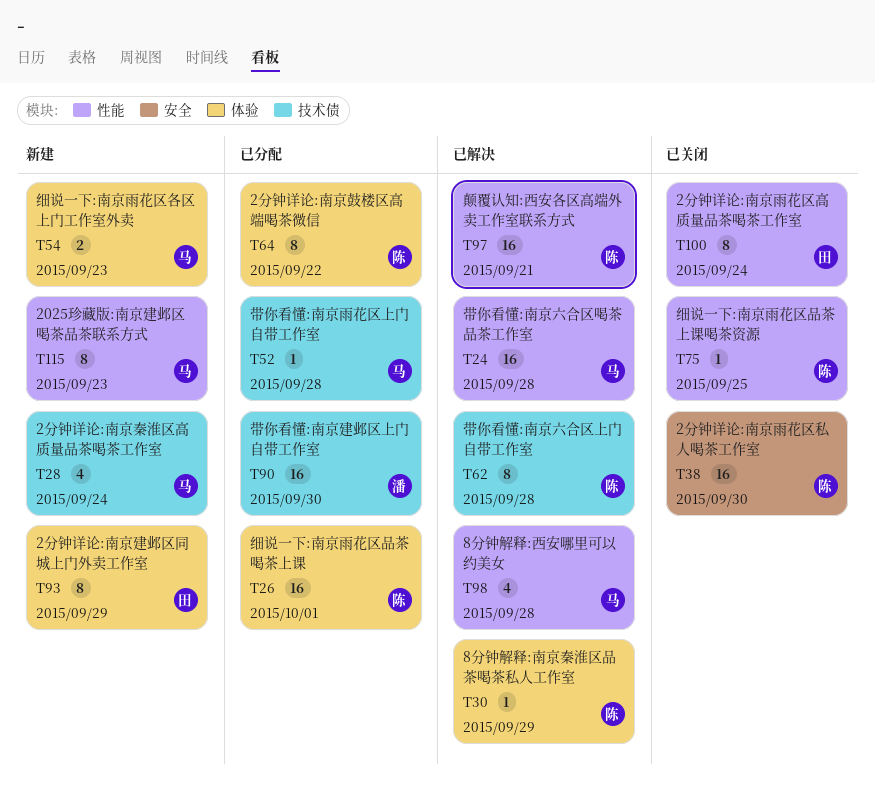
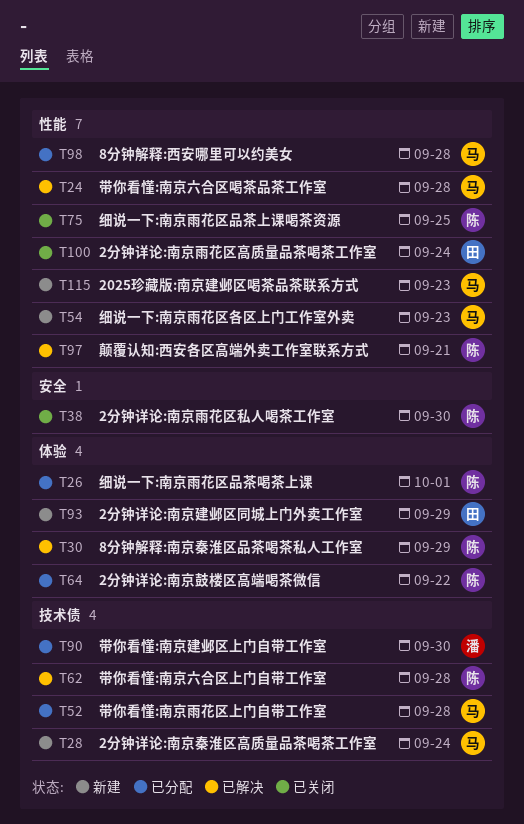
T54, label: 体验 -> 性能
T98, status: 已解决 -> 已分配

